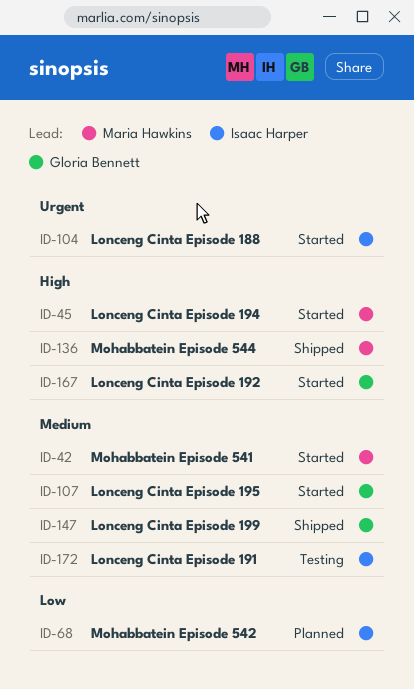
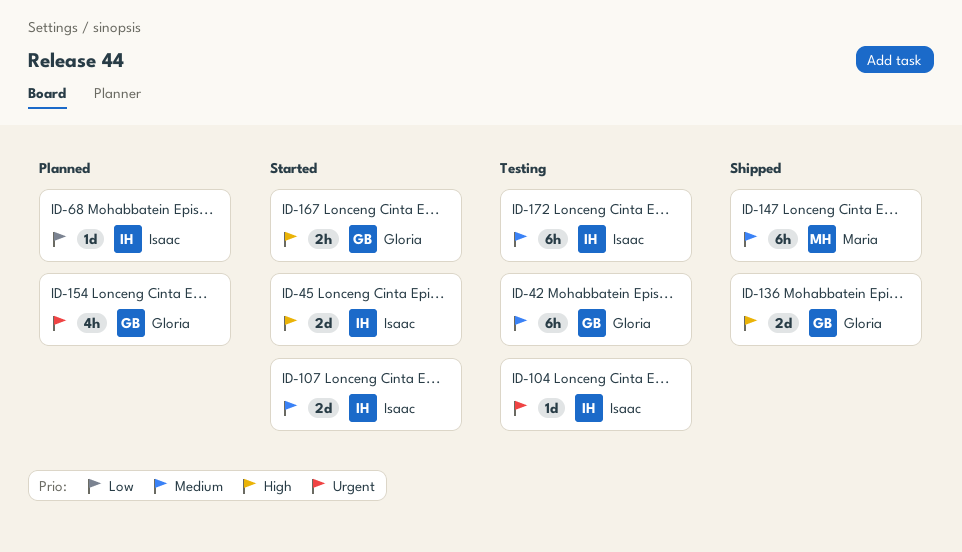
ID-42, status: Started -> Testing
ID-42, owner: Maria Hawkins -> Gloria Bennett
ID-45, owner: Maria Hawkins -> Isaac Harper
ID-104, status: Started -> Testing
ID-107, owner: Gloria Bennett -> Isaac Harper
ID-136, owner: Maria Hawkins -> Gloria Bennett
ID-147, owner: Gloria Bennett -> Maria Hawkins
ID-154: none -> present

